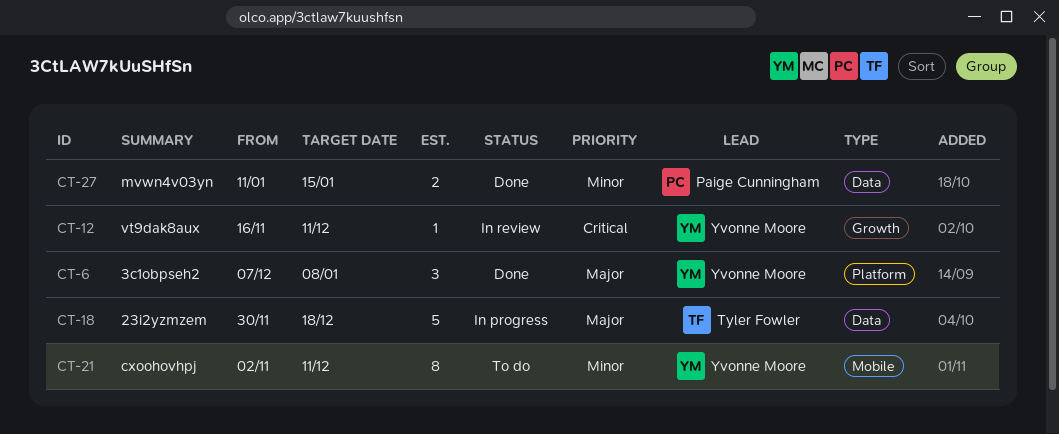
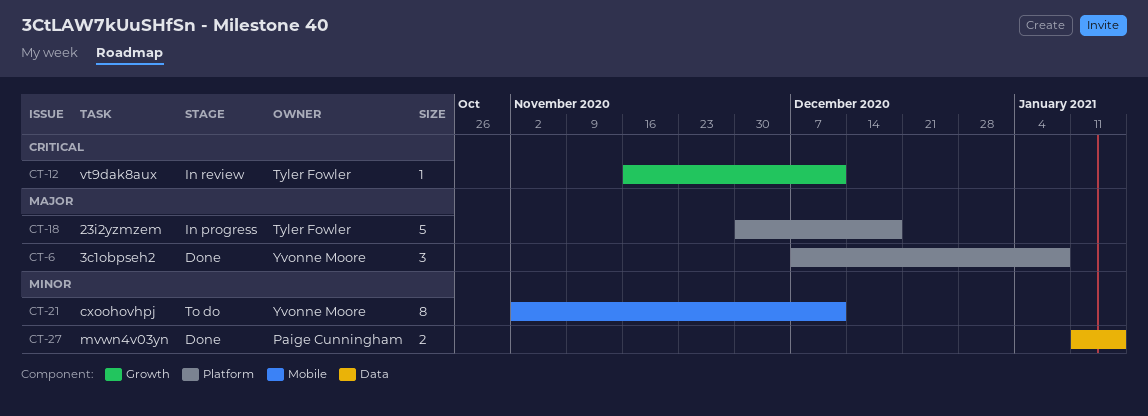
CT-12, owner: Yvonne Moore -> Tyler Fowler
CT-18, label: Data -> Platform

